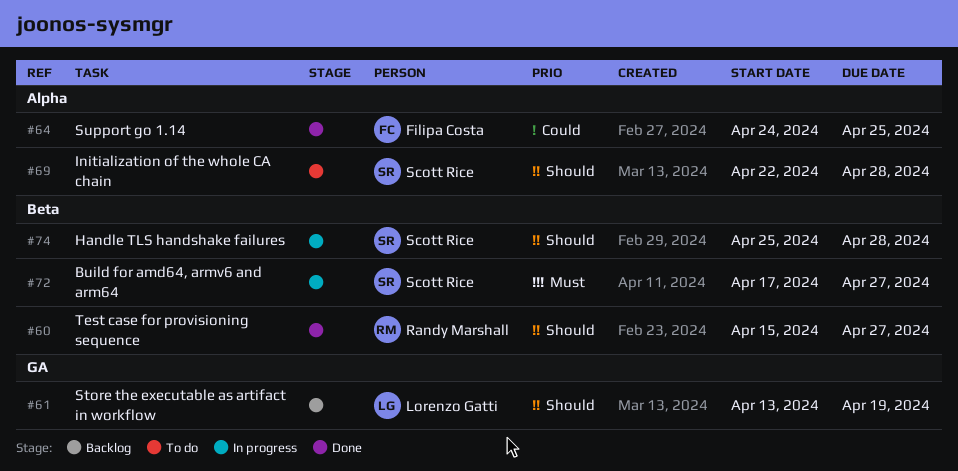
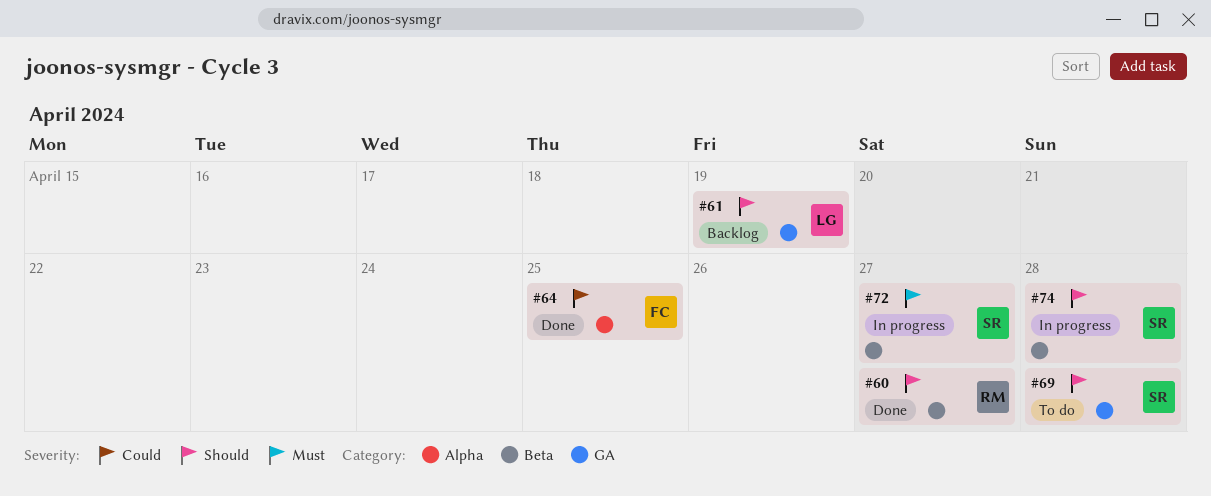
#69, label: Alpha -> GA

